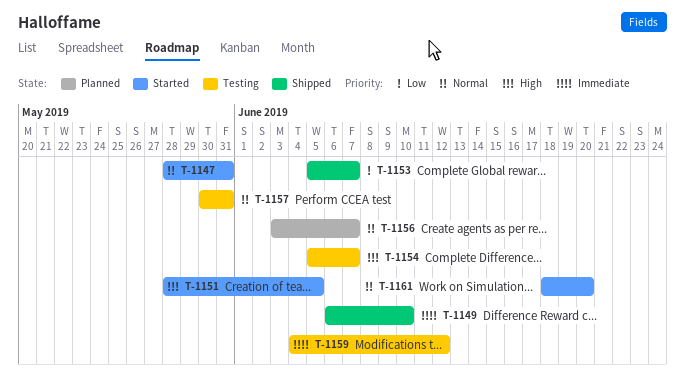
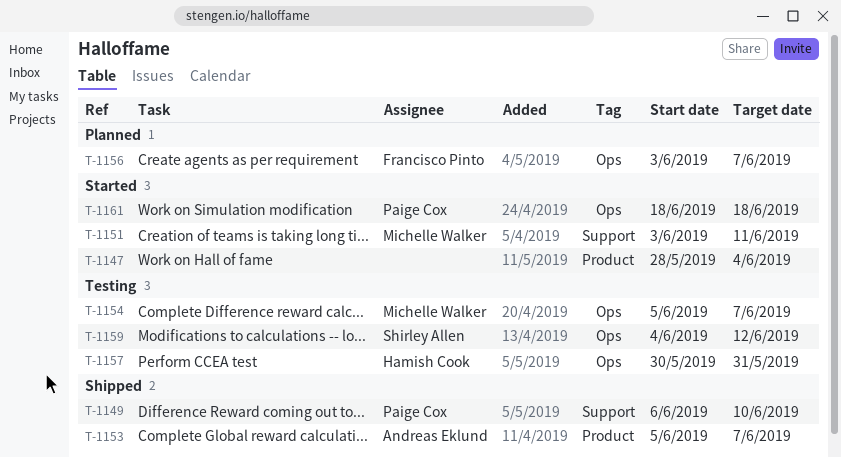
T-1147, due: May 31 -> Jun 4
T-1151, start: May 28 -> Jun 3
T-1151, due: Jun 5 -> Jun 11
T-1161, due: Jun 20 -> Jun 18

